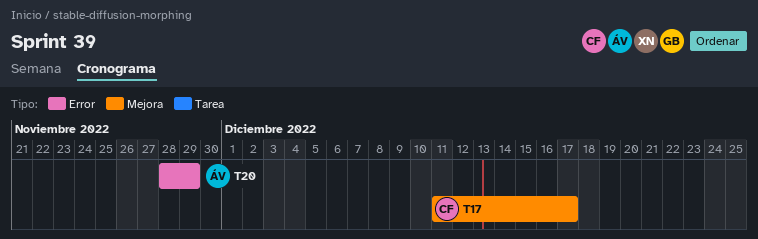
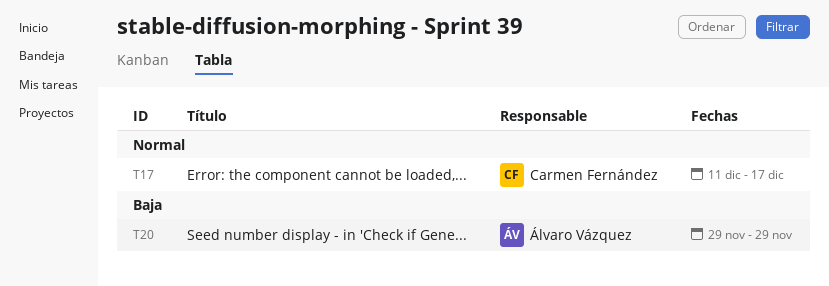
T20, start: Nov 28 -> Nov 29

